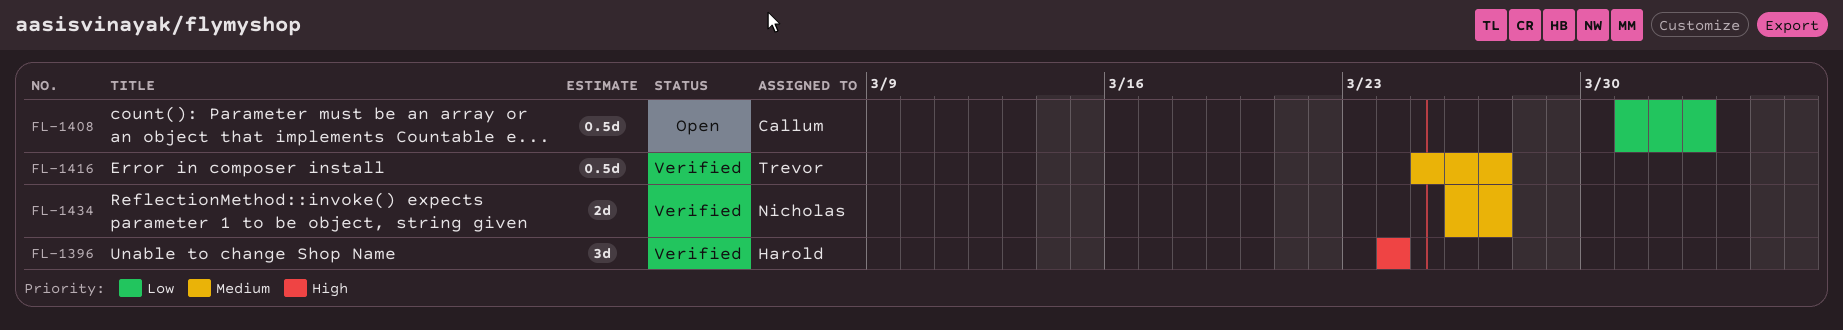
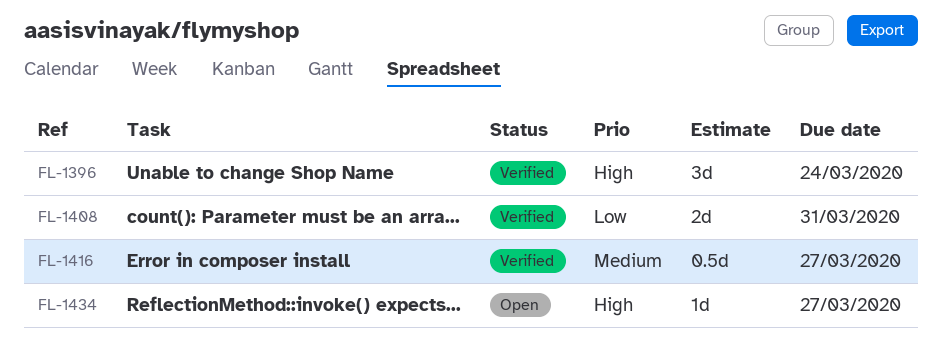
FL-1408, status: Open -> Verified
FL-1408, estimate: 0.5d -> 2d
FL-1408, due: Apr 2 -> Mar 31
FL-1434, status: Verified -> Open
FL-1434, priority: Medium -> High
FL-1434, estimate: 2d -> 1d

